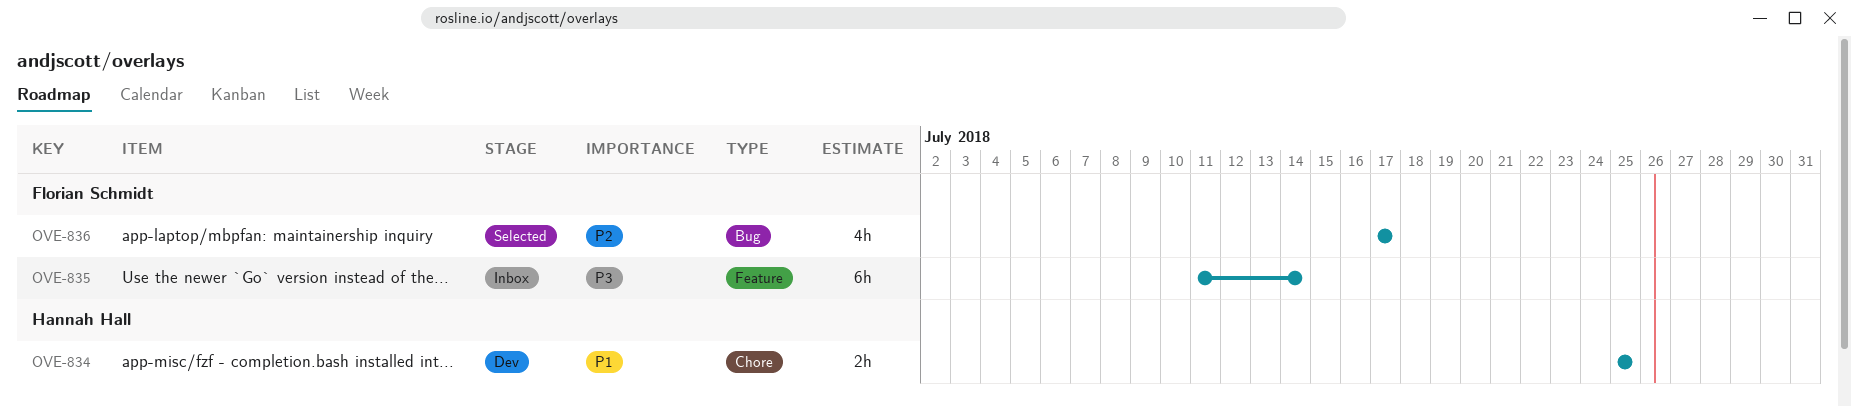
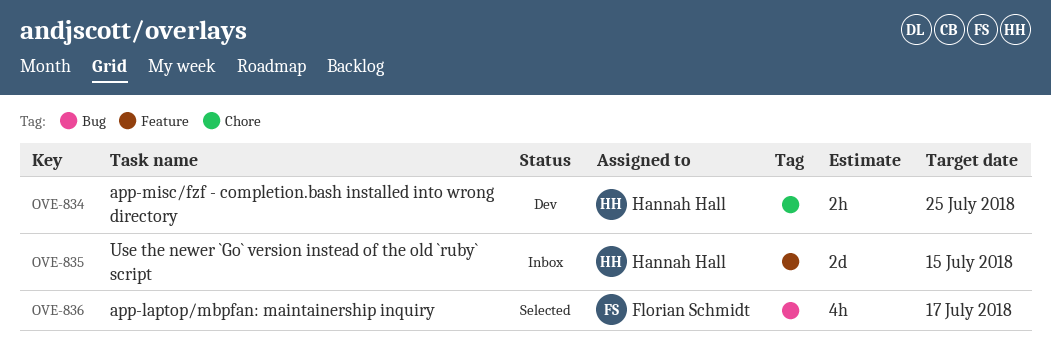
OVE-835, owner: Florian Schmidt -> Hannah Hall
OVE-835, estimate: 6h -> 2d
OVE-835, due: Jul 14 -> Jul 15

